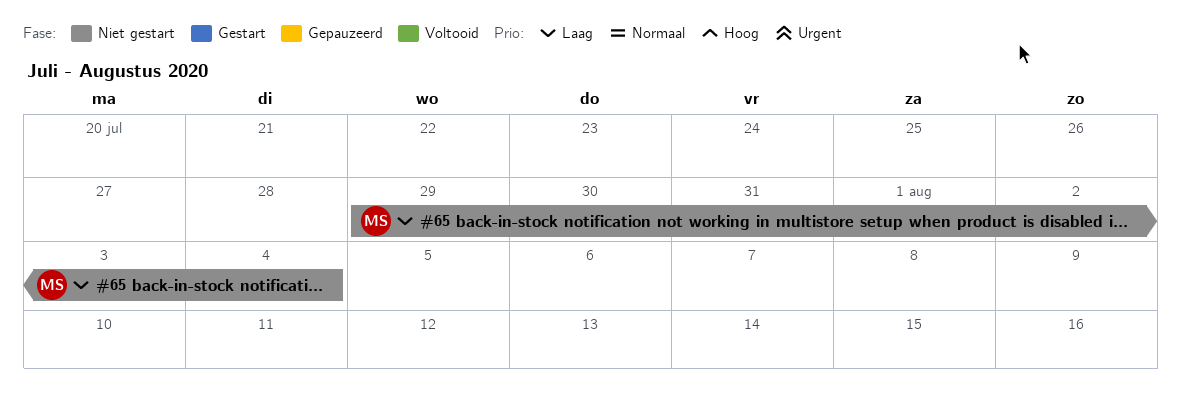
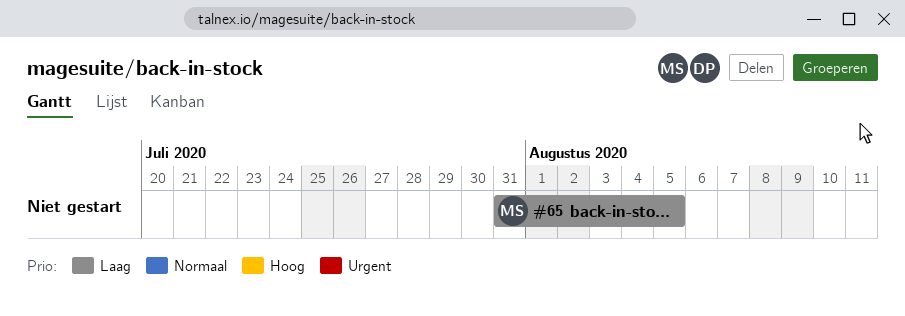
#65, start: Jul 29 -> Jul 31
#65, due: Aug 4 -> Aug 5

